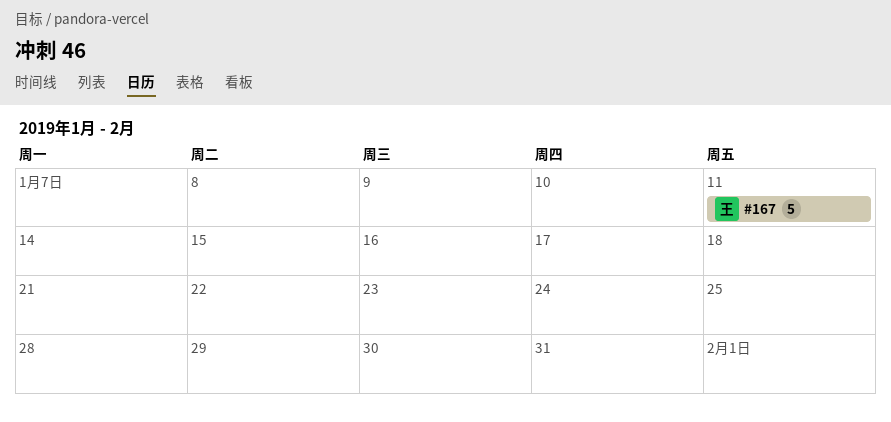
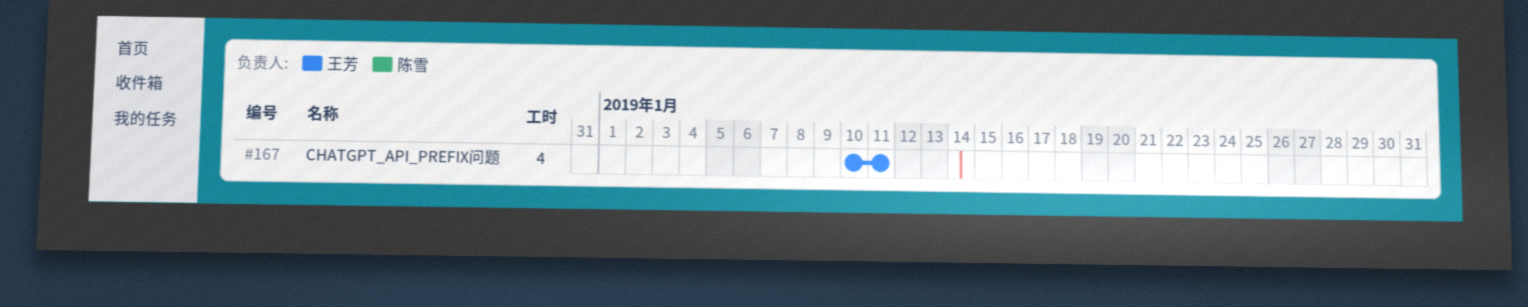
#167, estimate: 5 -> 4
#167, start: Jan 11 -> Jan 10

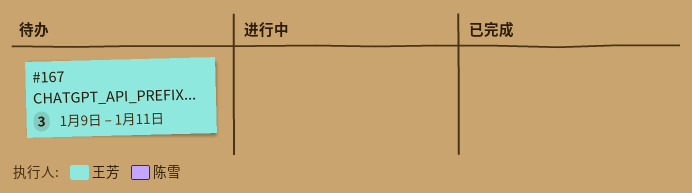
#167, estimate: 4 -> 3
#167, start: Jan 10 -> Jan 9

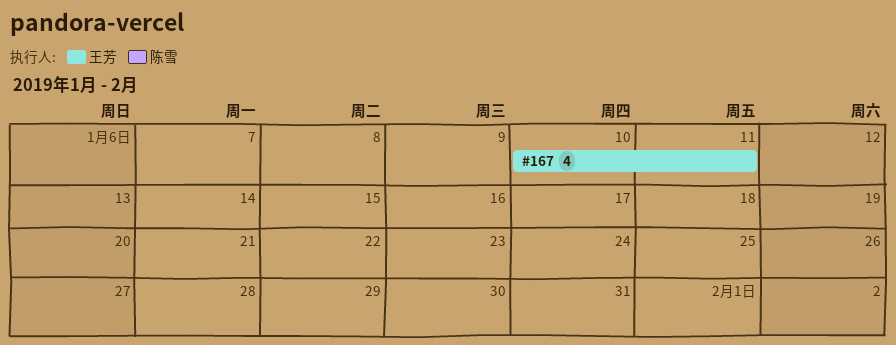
#167, estimate: 3 -> 4
#167, start: Jan 9 -> Jan 10

